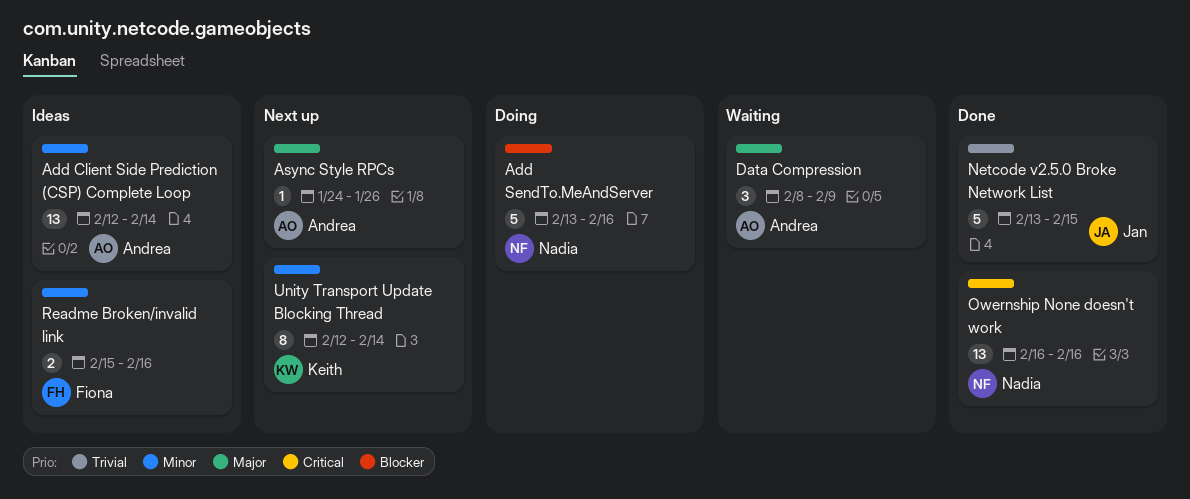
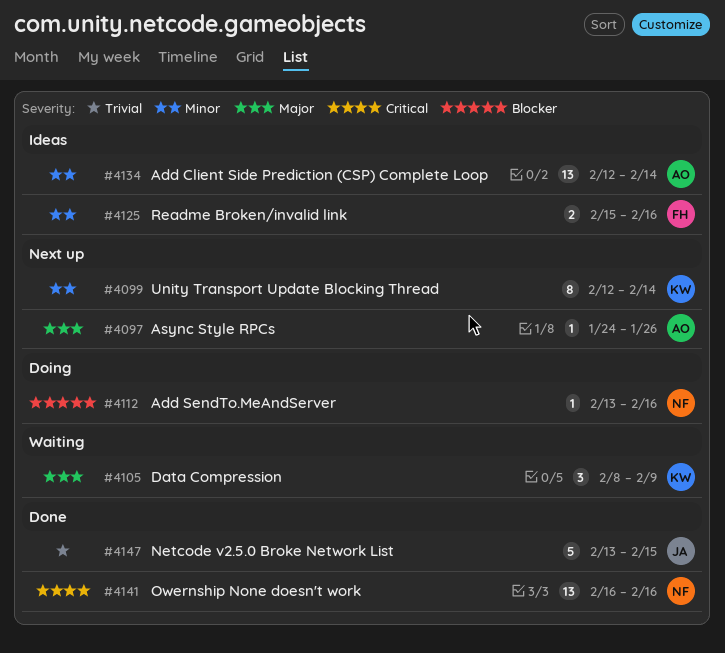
Add SendTo.MeAndServer, estimate: 5 -> 1
Data Compression, owner: Andrea -> Keith

